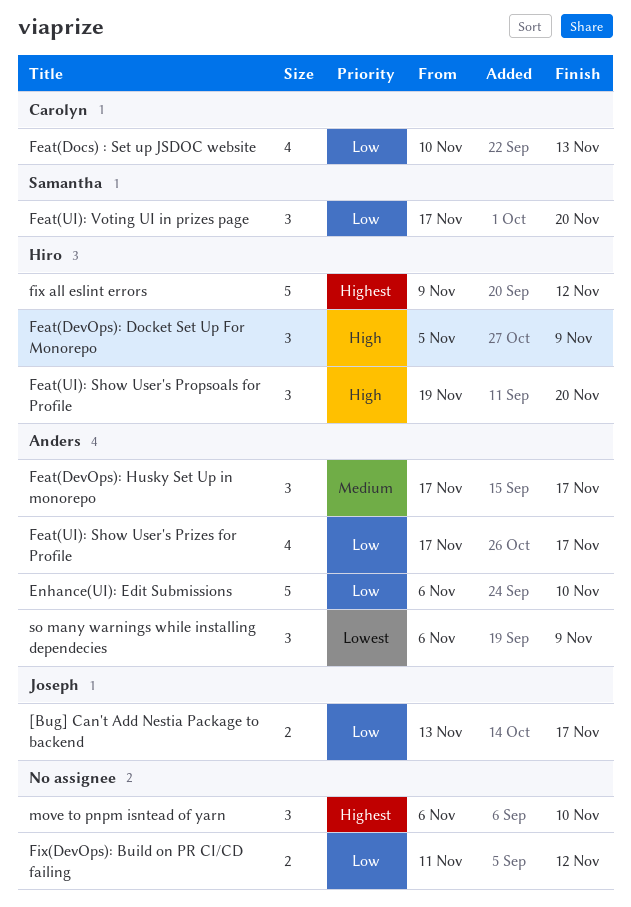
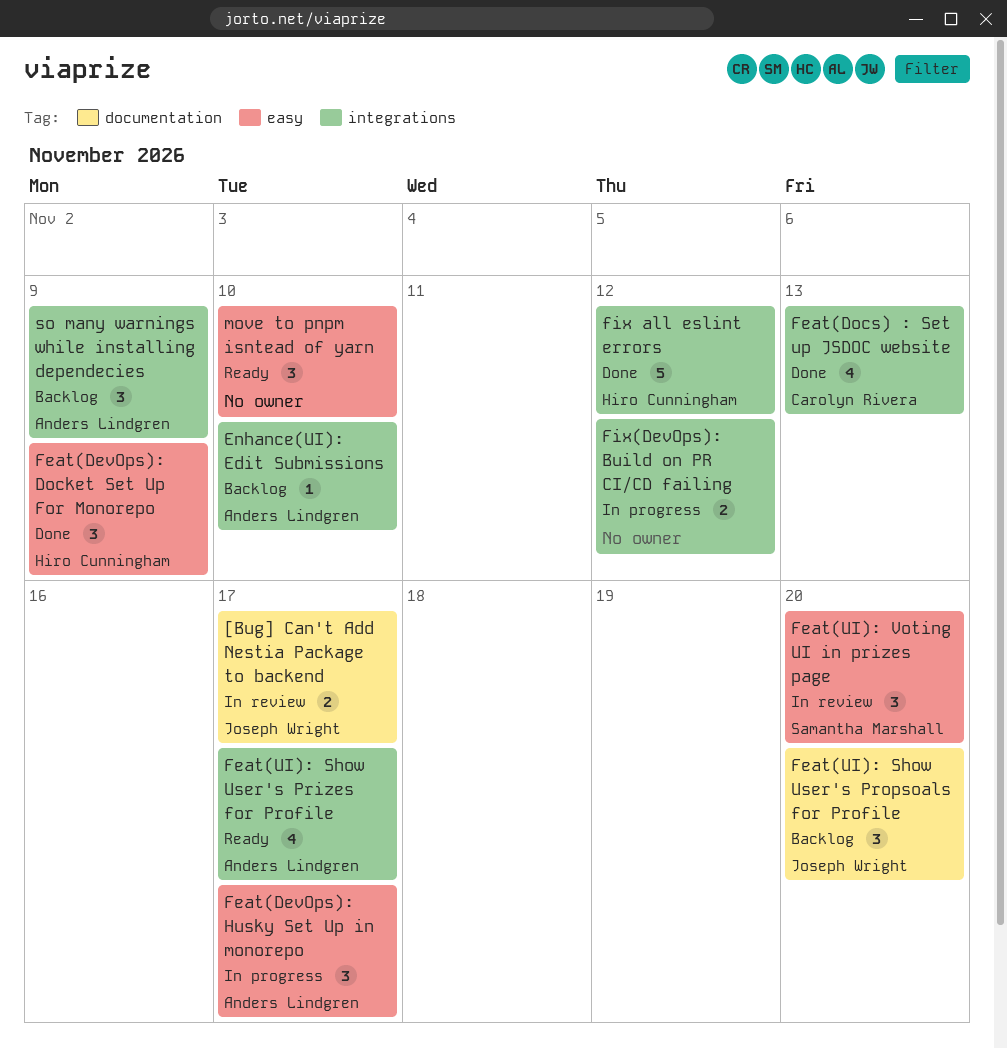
Enhance(UI): Edit Submissions, estimate: 5 -> 1
Feat(UI): Show User's Propsoals for Profile, owner: Hiro Cunningham -> Joseph Wright

